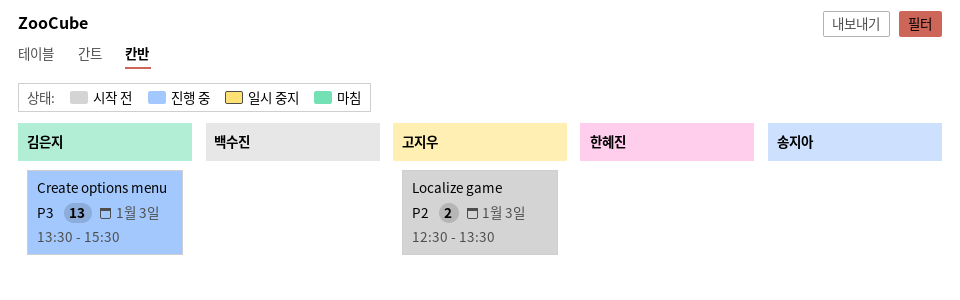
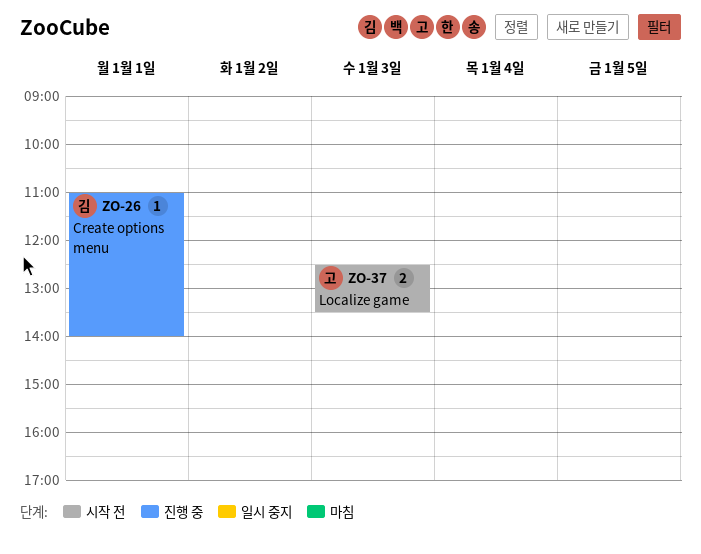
Create options menu, estimate: 13 -> 1
Create options menu, day: Jan 3 -> Jan 1
Create options menu, begins: 13:30 -> 11:00
Create options menu, ends: 15:30 -> 14:00

